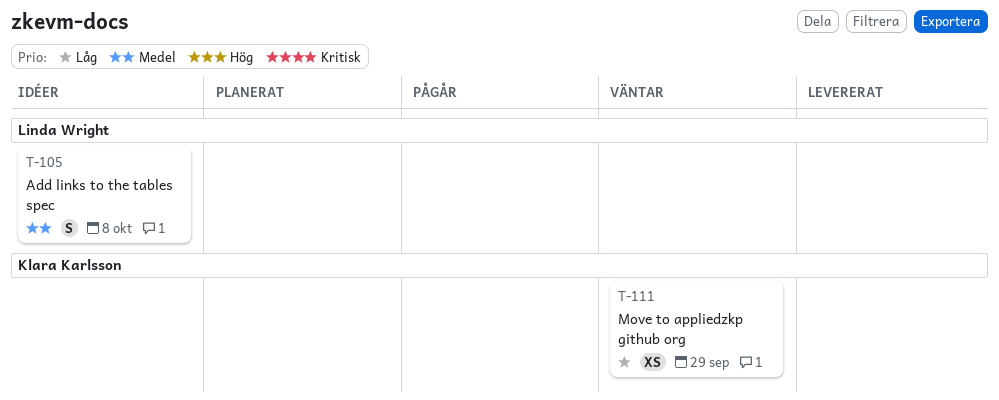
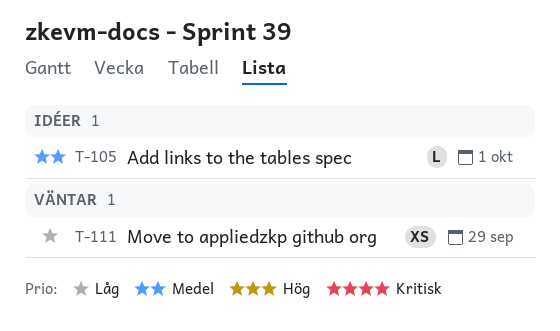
T-105, estimate: S -> L
T-105, due: Oct 8 -> Oct 1

